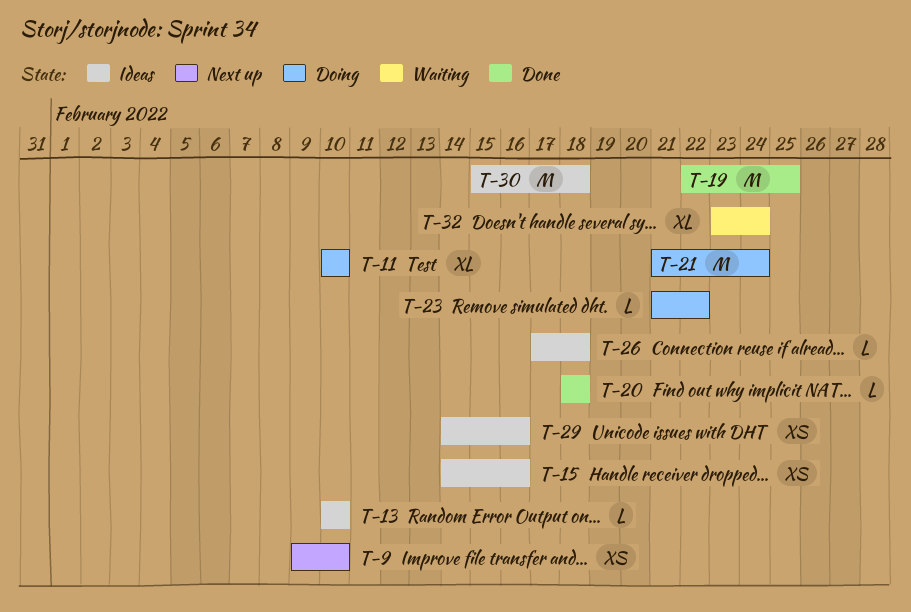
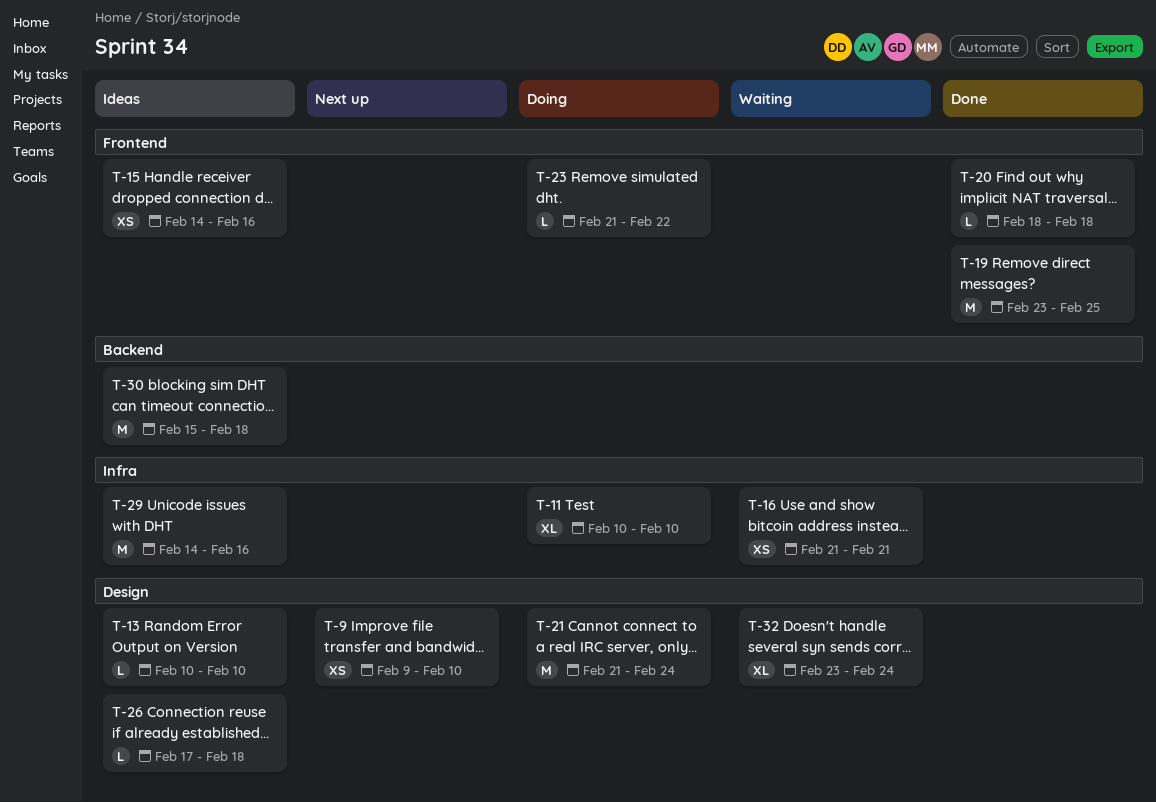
T-16: none -> present
T-19, start: Feb 22 -> Feb 23
T-29, estimate: XS -> M

